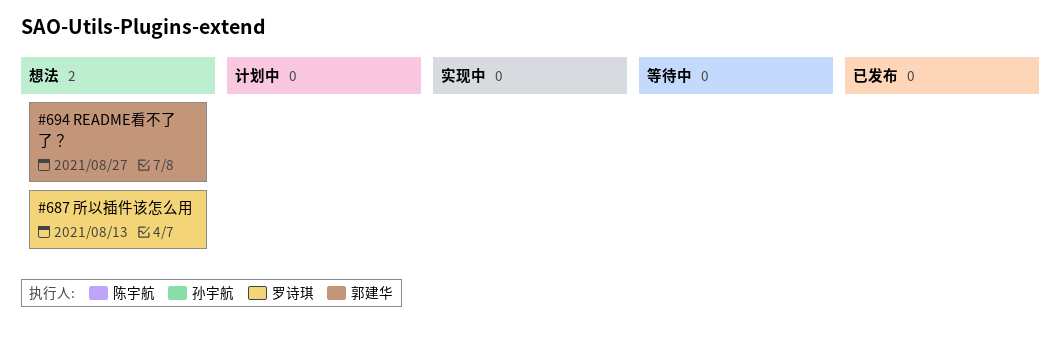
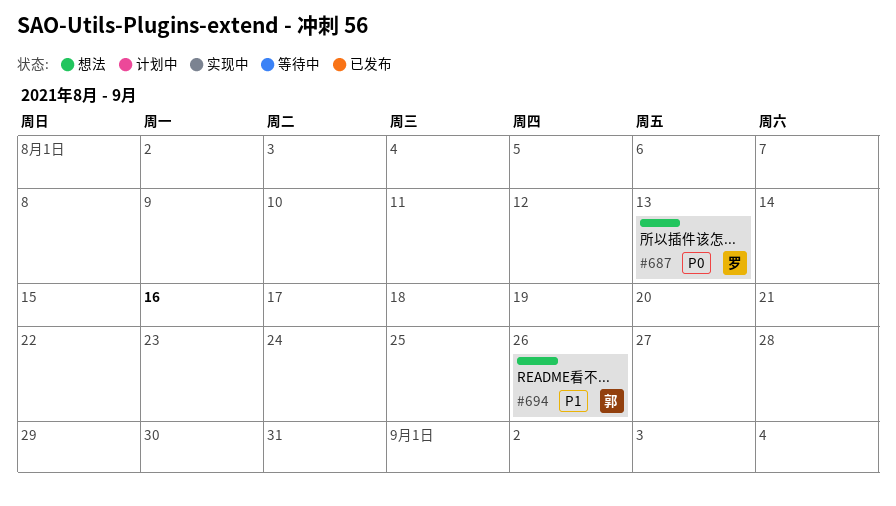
#694, due: Aug 27 -> Aug 26

